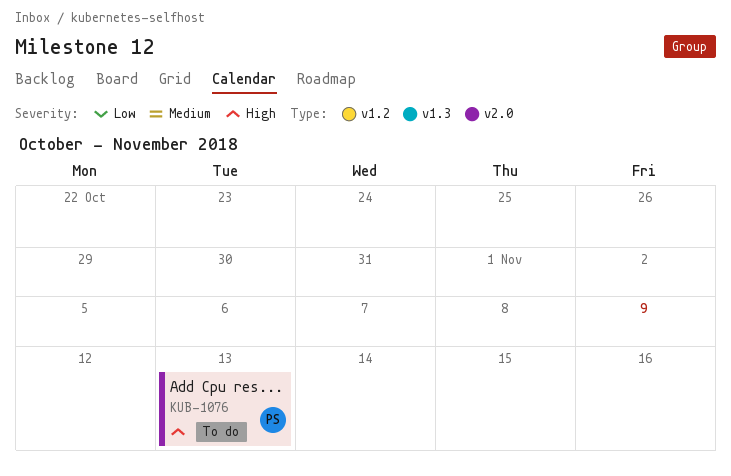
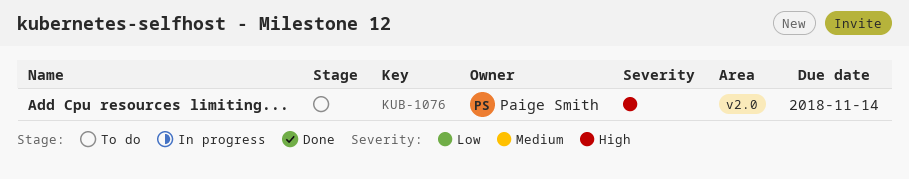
KUB-1076, due: Nov 13 -> Nov 14

